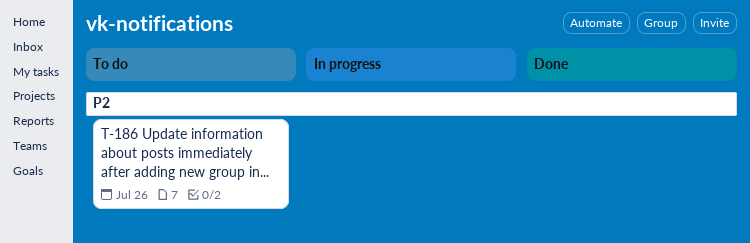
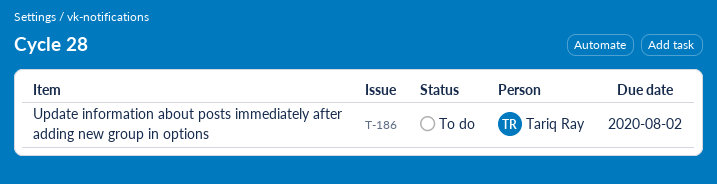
T-186, due: Jul 26 -> Aug 2

